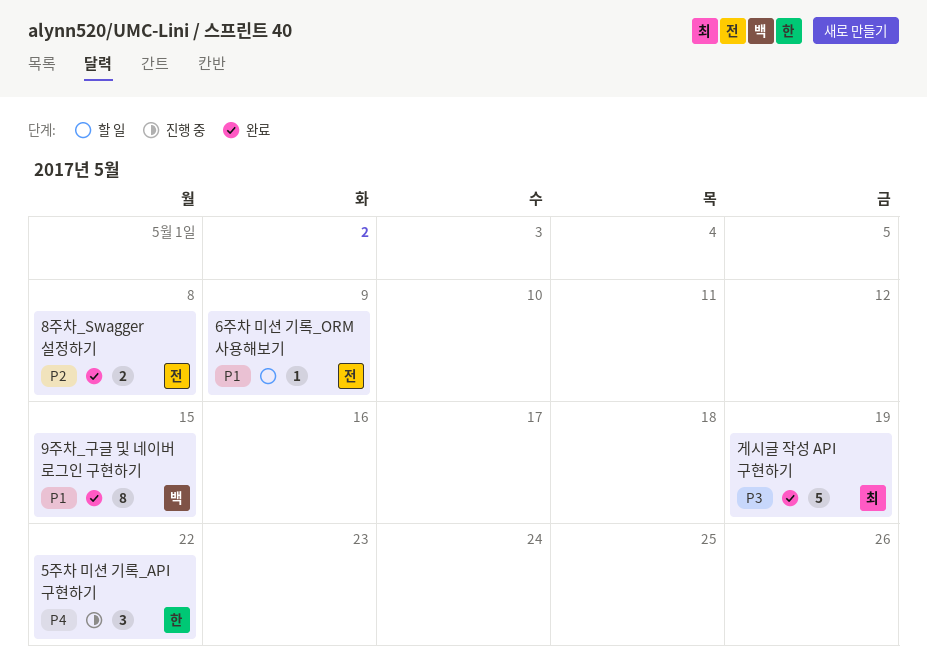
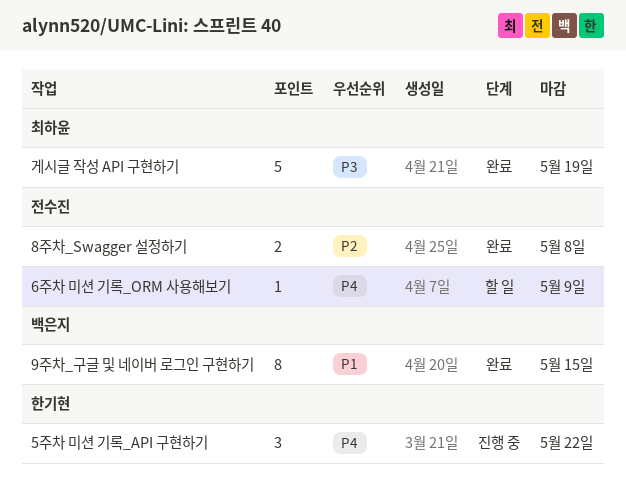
6주차 미션 기록_ORM 사용해보기, priority: P1 -> P4

